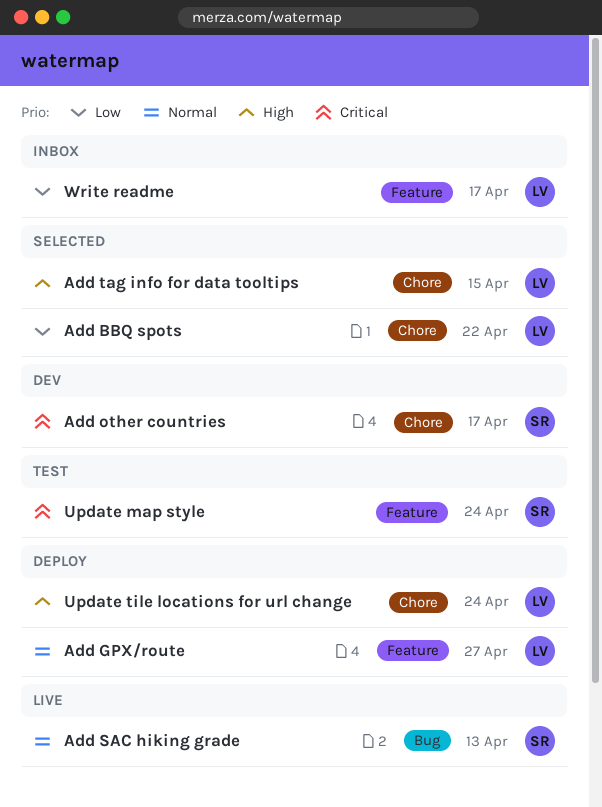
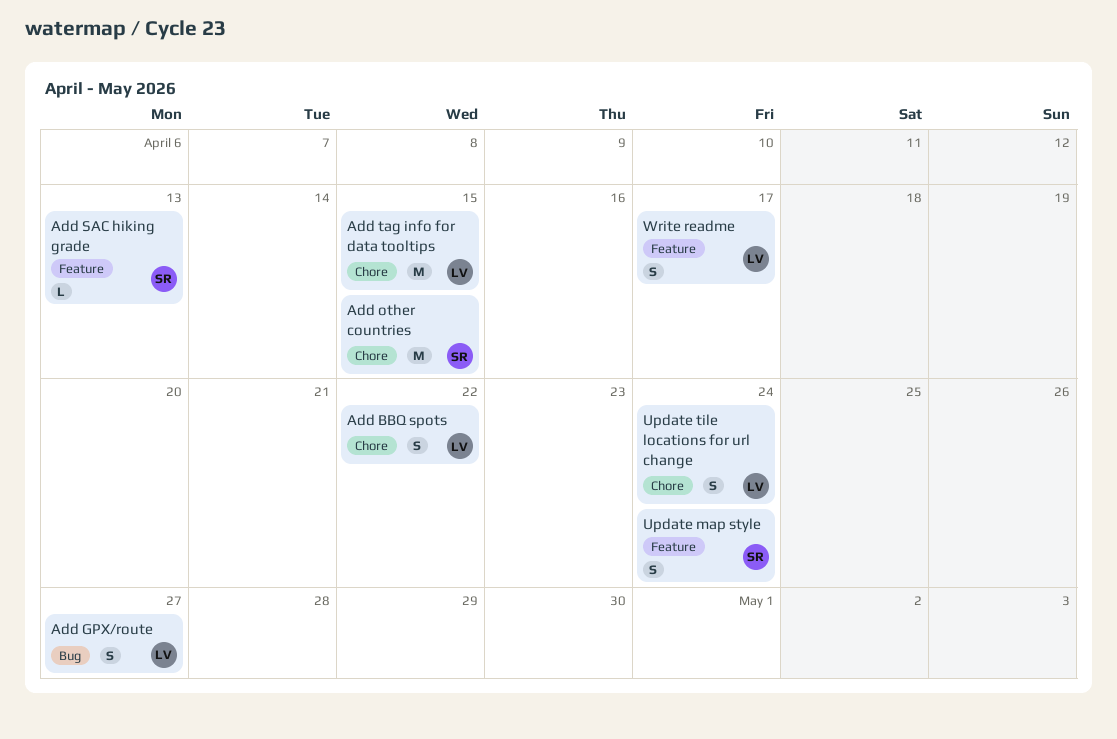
Add GPX/route, label: Feature -> Bug
Add other countries, due: Apr 17 -> Apr 15
Add SAC hiking grade, label: Bug -> Feature

